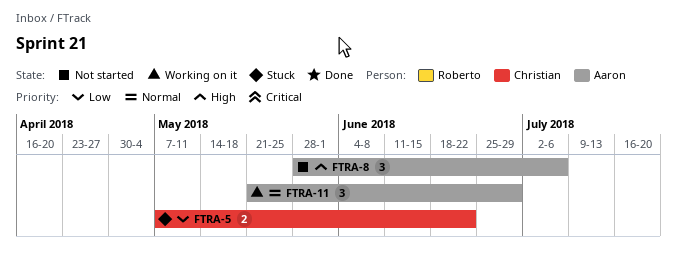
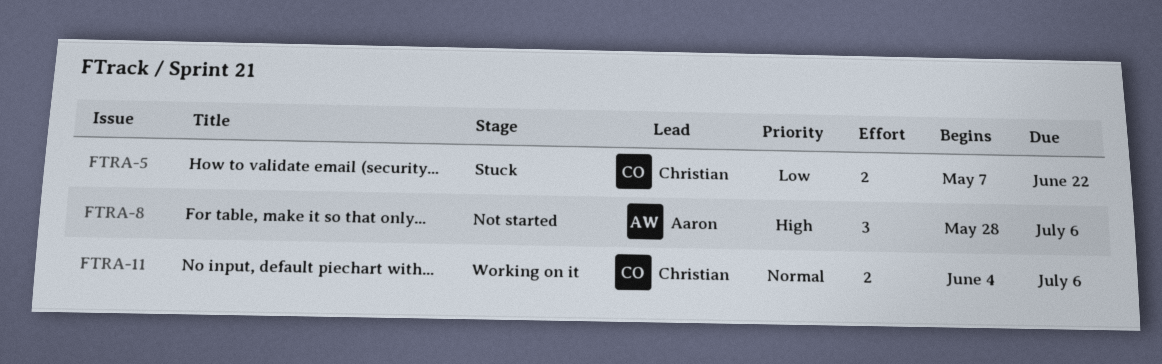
FTRA-11, owner: Aaron -> Christian
FTRA-11, estimate: 3 -> 2
FTRA-11, start: May 21 -> Jun 4
FTRA-11, due: Jun 29 -> Jul 6

